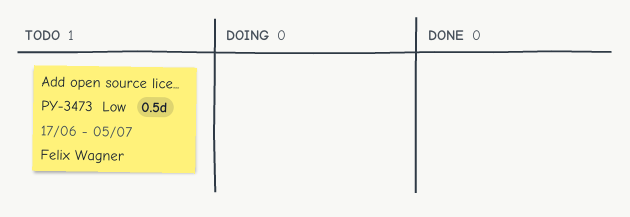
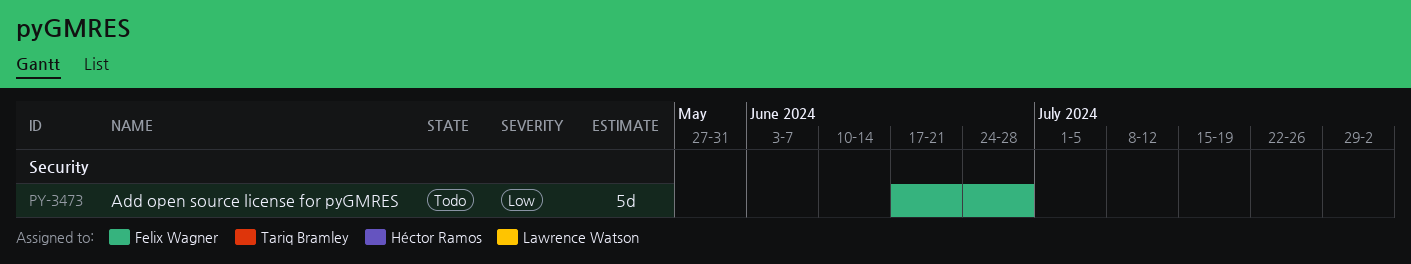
PY-3473, estimate: 0.5d -> 5d
PY-3473, due: Jul 5 -> Jun 28

